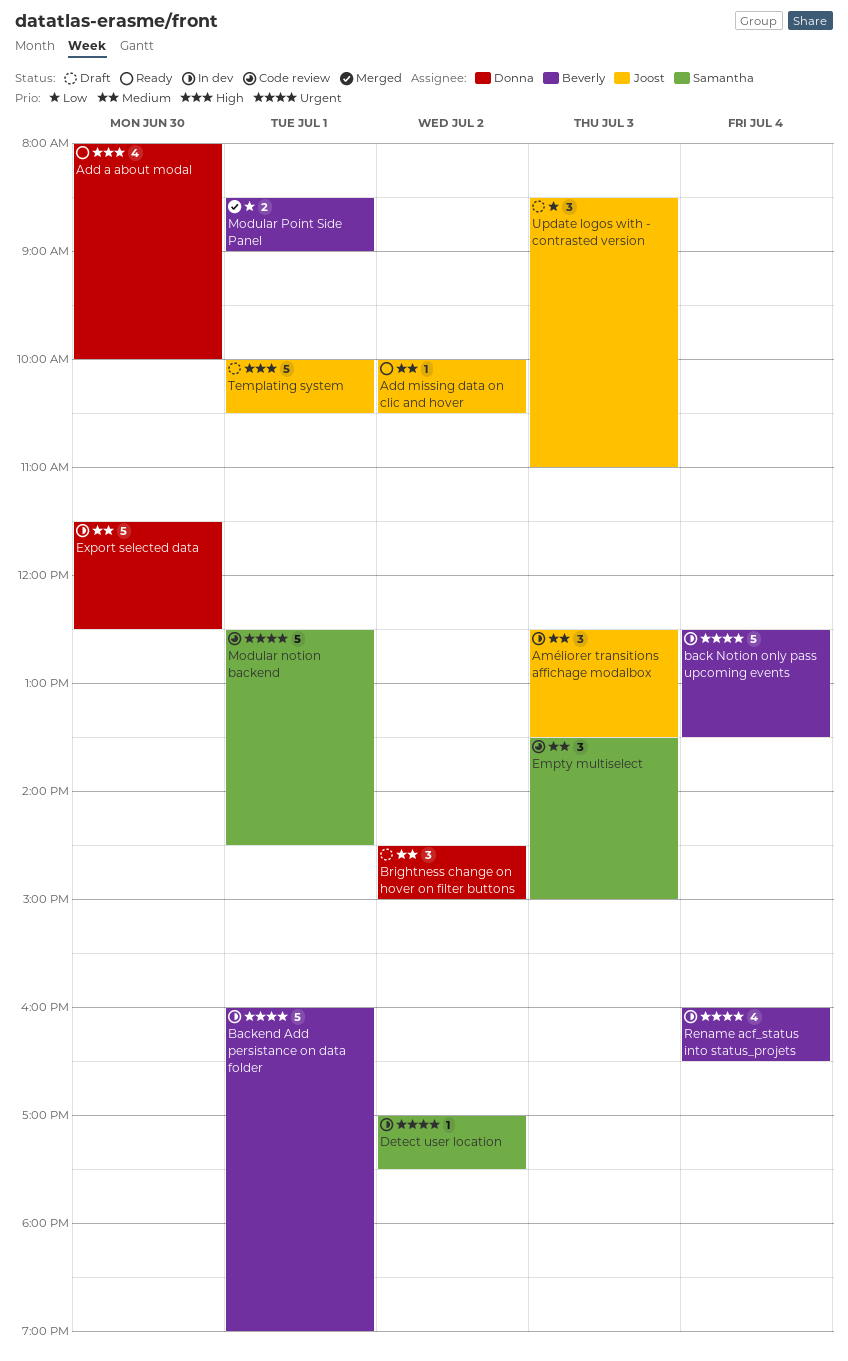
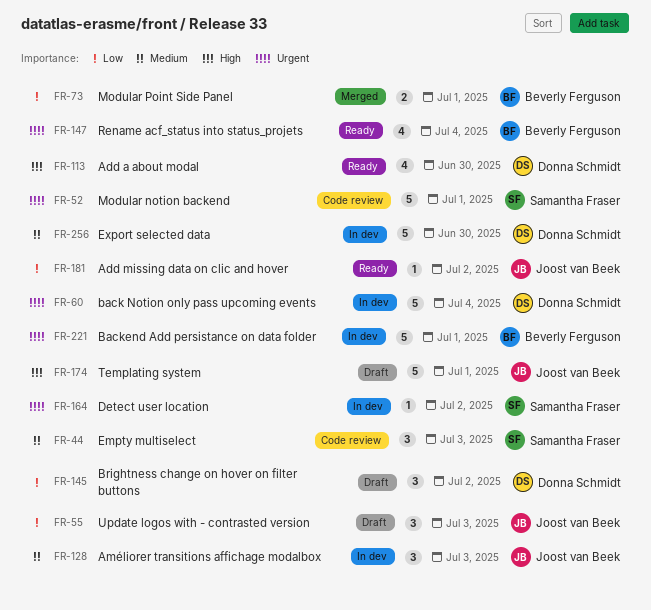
Add missing data on clic and hover, priority: Medium -> Low
back Notion only pass upcoming events, owner: Beverly Ferguson -> Donna Schmidt
Brightness change on hover on filter buttons, priority: Medium -> Low
Rename acf_status into status_projets, status: In dev -> Ready

